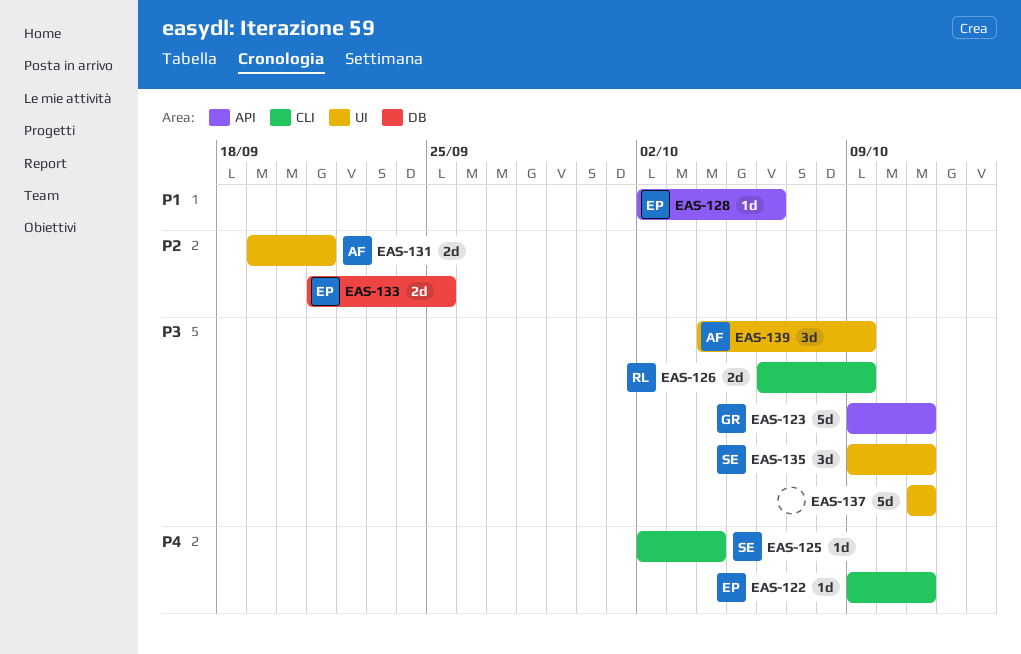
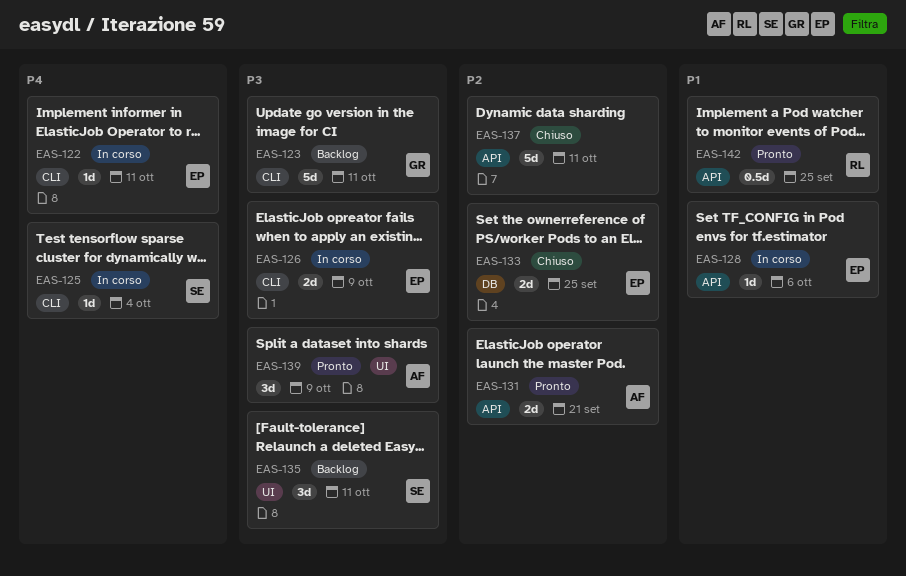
EAS-123, label: API -> CLI
EAS-126, owner: RL -> EP
EAS-131, label: UI -> API
EAS-137, priority: P3 -> P2
EAS-137, label: UI -> API
EAS-142: none -> present

